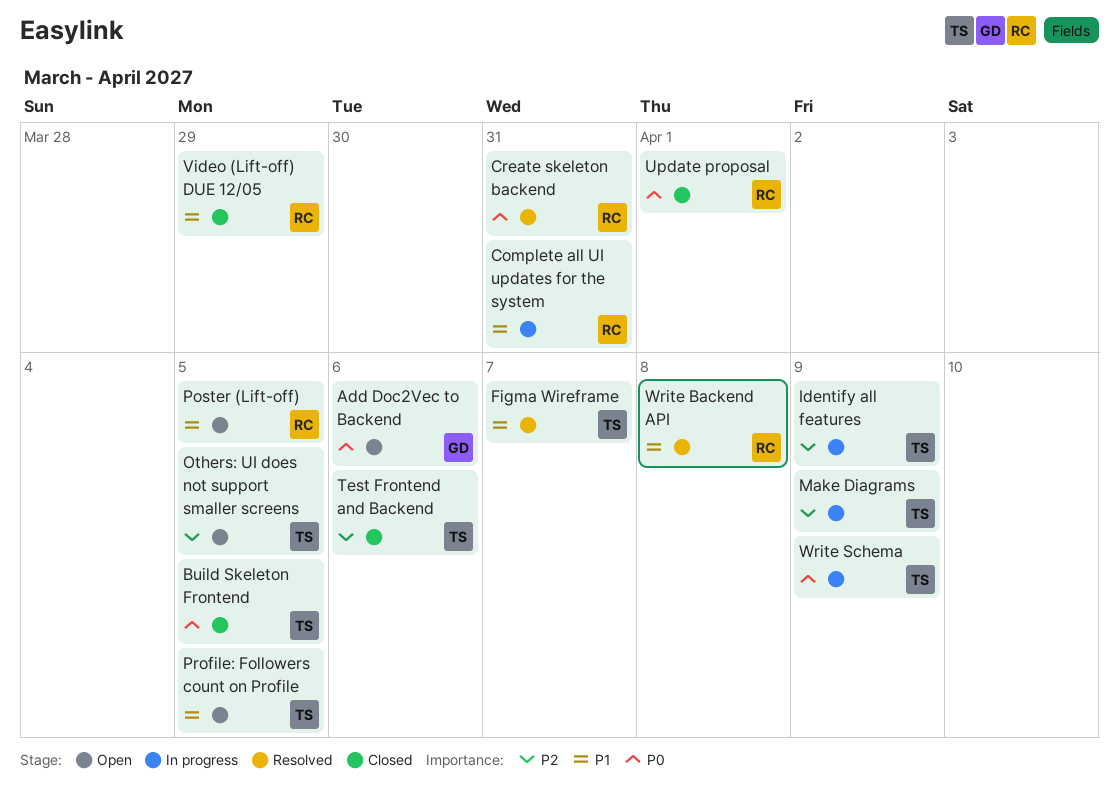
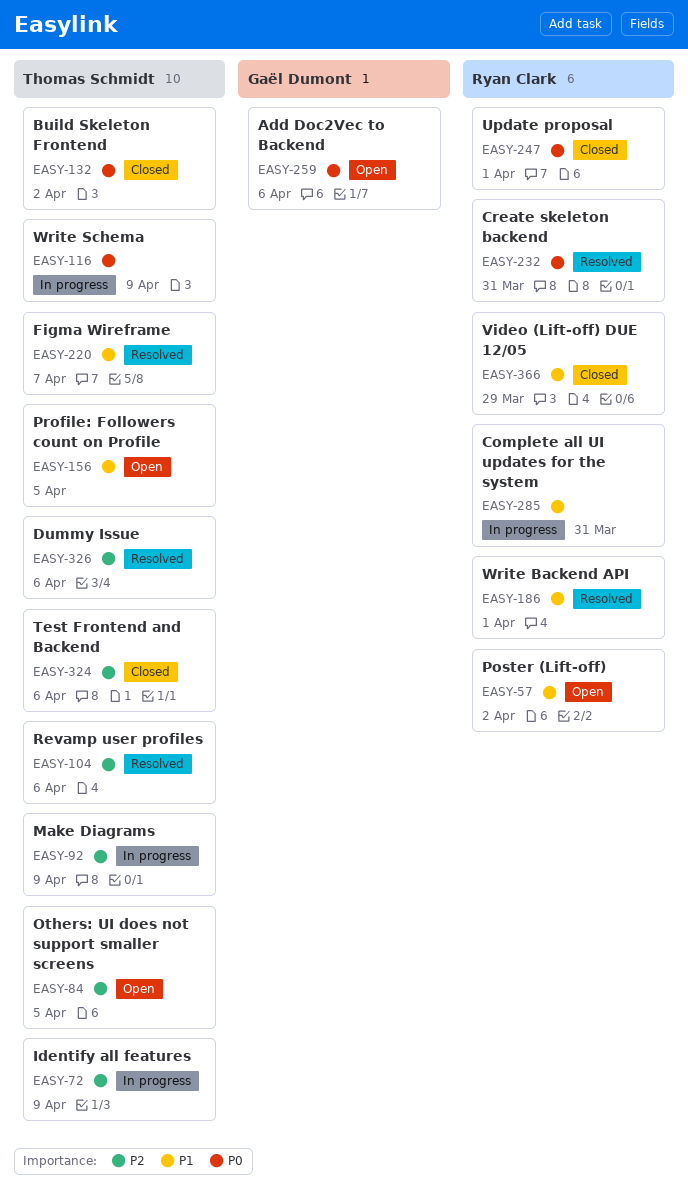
Build Skeleton Frontend, due: Apr 5 -> Apr 2
Dummy Issue: none -> present
Poster (Lift-off), due: Apr 5 -> Apr 2
Revamp user profiles: none -> present
Write Backend API, due: Apr 8 -> Apr 1

